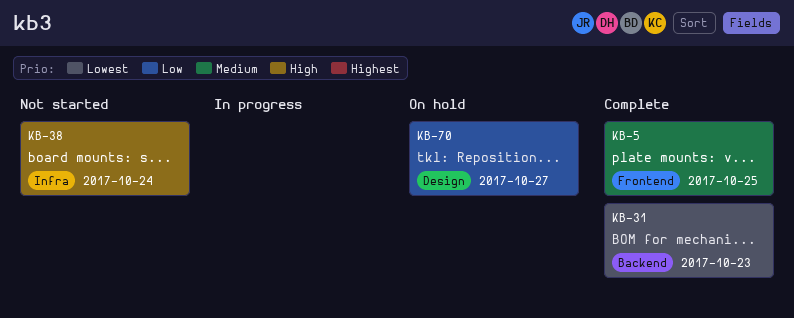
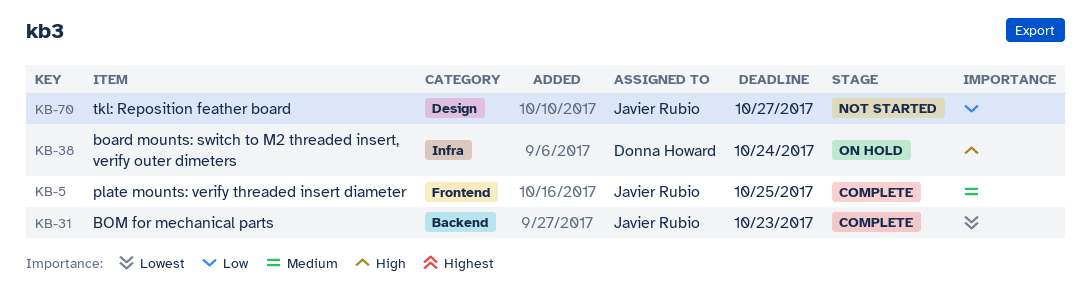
KB-38, status: Not started -> On hold
KB-70, status: On hold -> Not started

